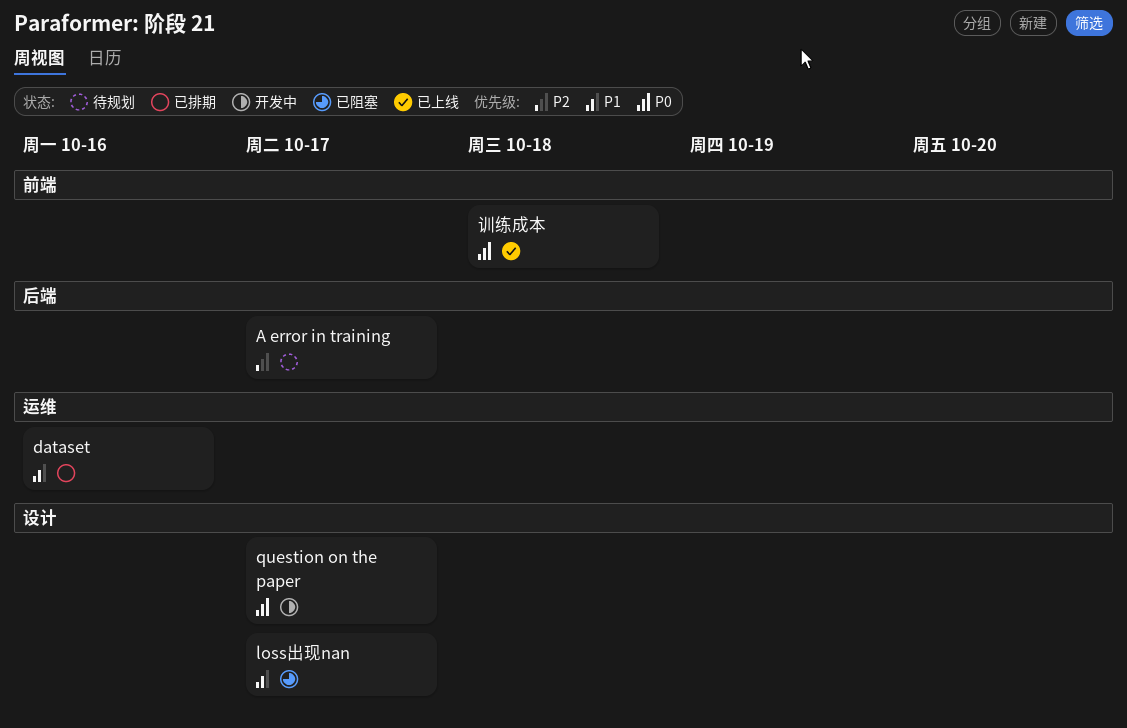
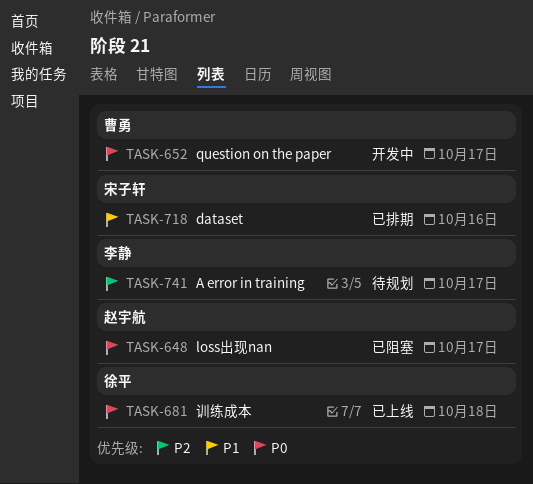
loss出现nan, priority: P1 -> P0

